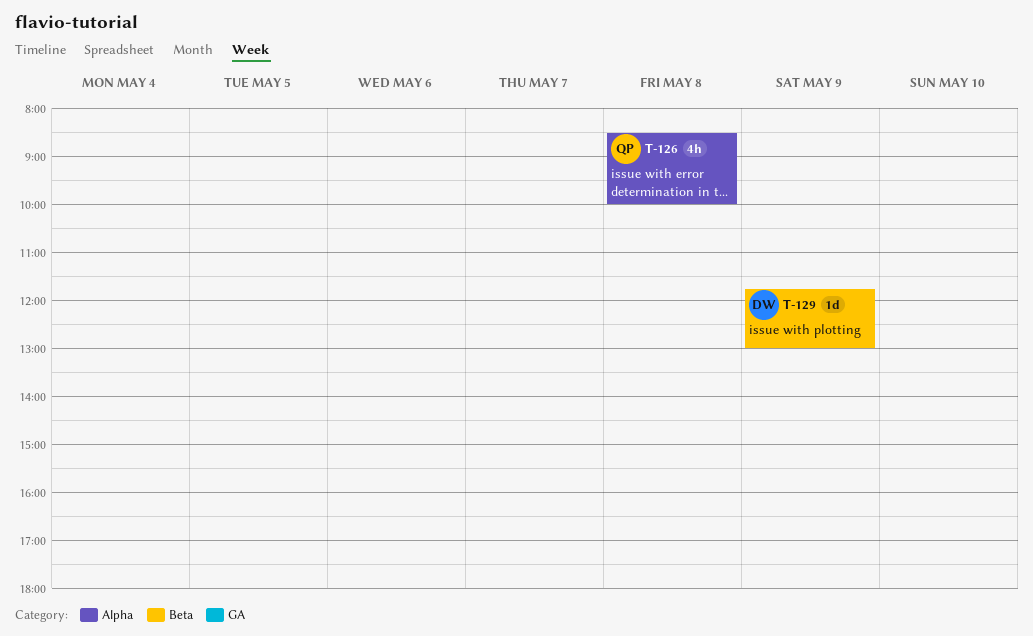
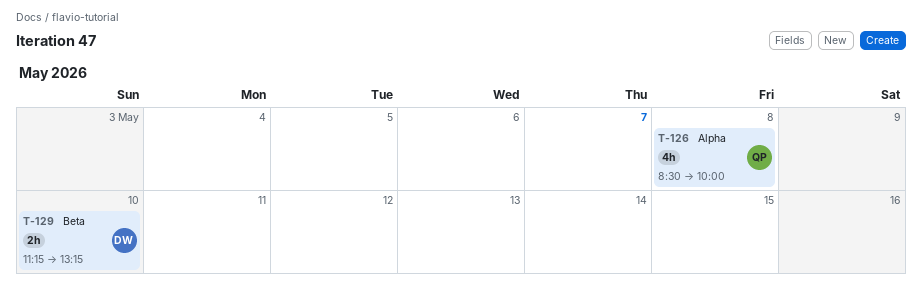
T-129, estimate: 1d -> 2h
T-129, day: May 9 -> May 10
T-129, begins: 11:45 -> 11:15
T-129, ends: 13:00 -> 13:15

